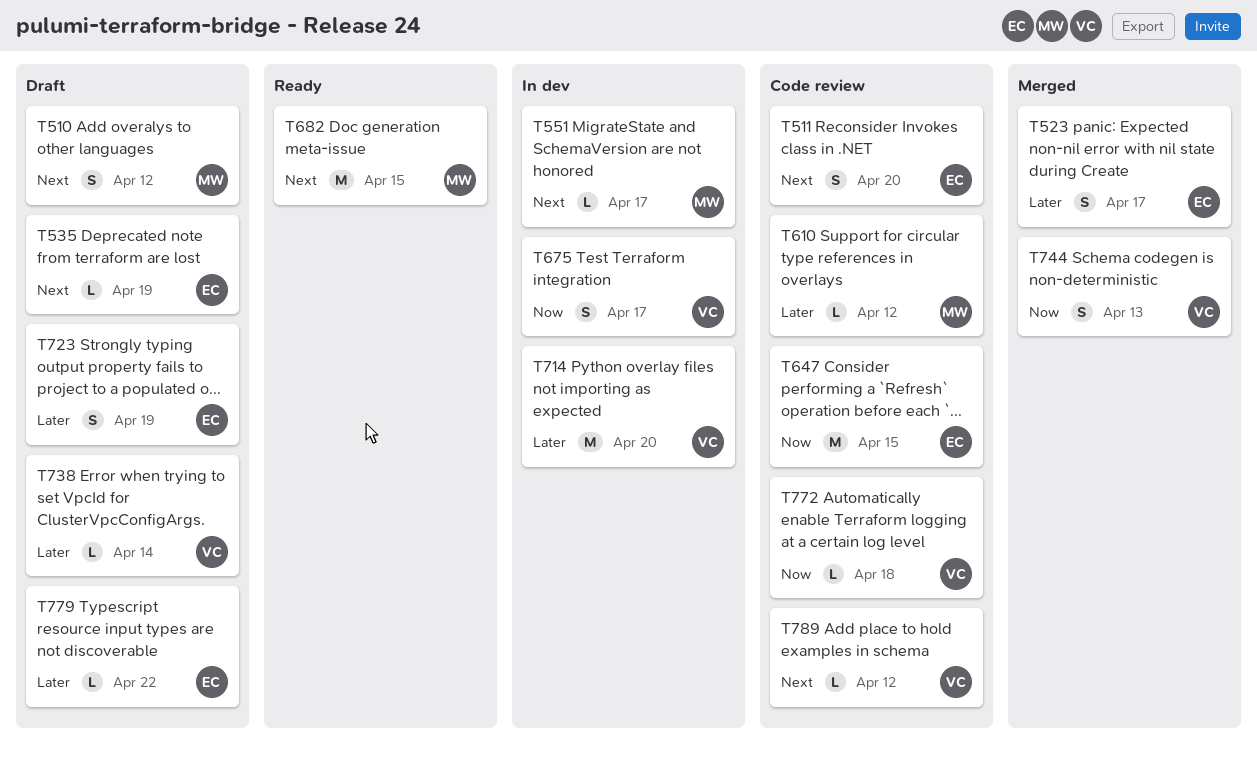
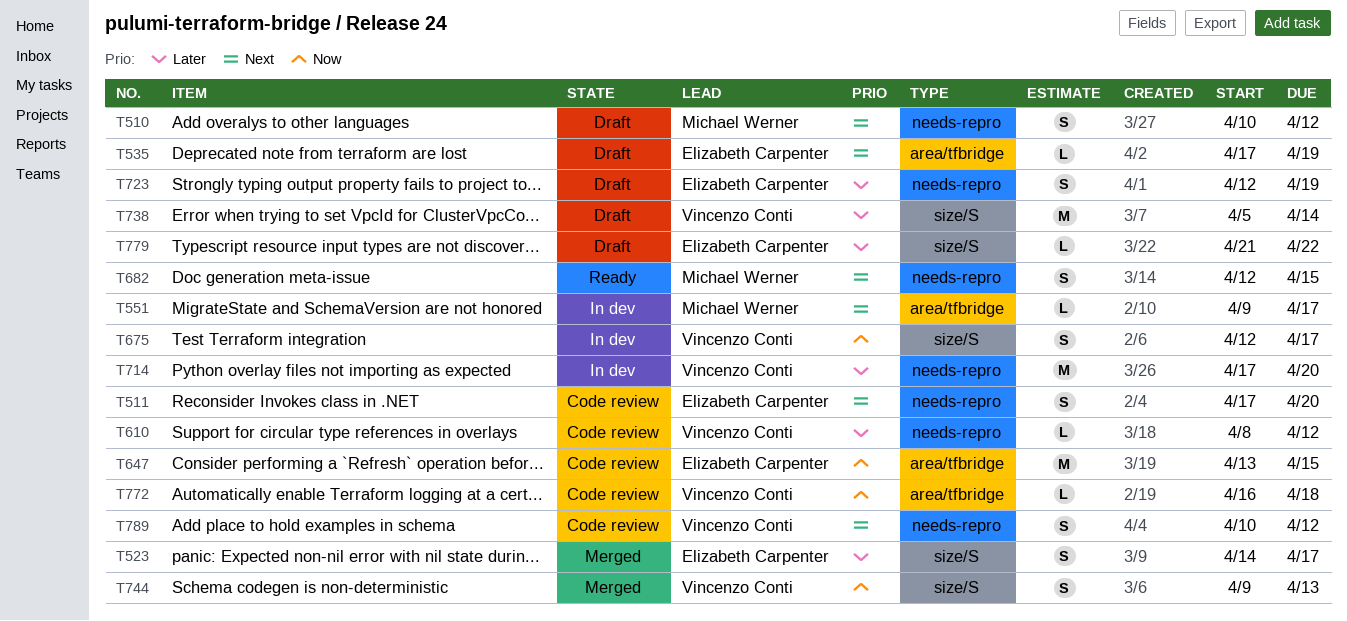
T610, owner: Michael Werner -> Vincenzo Conti
T682, estimate: M -> S
T738, estimate: L -> M
T789, estimate: L -> S

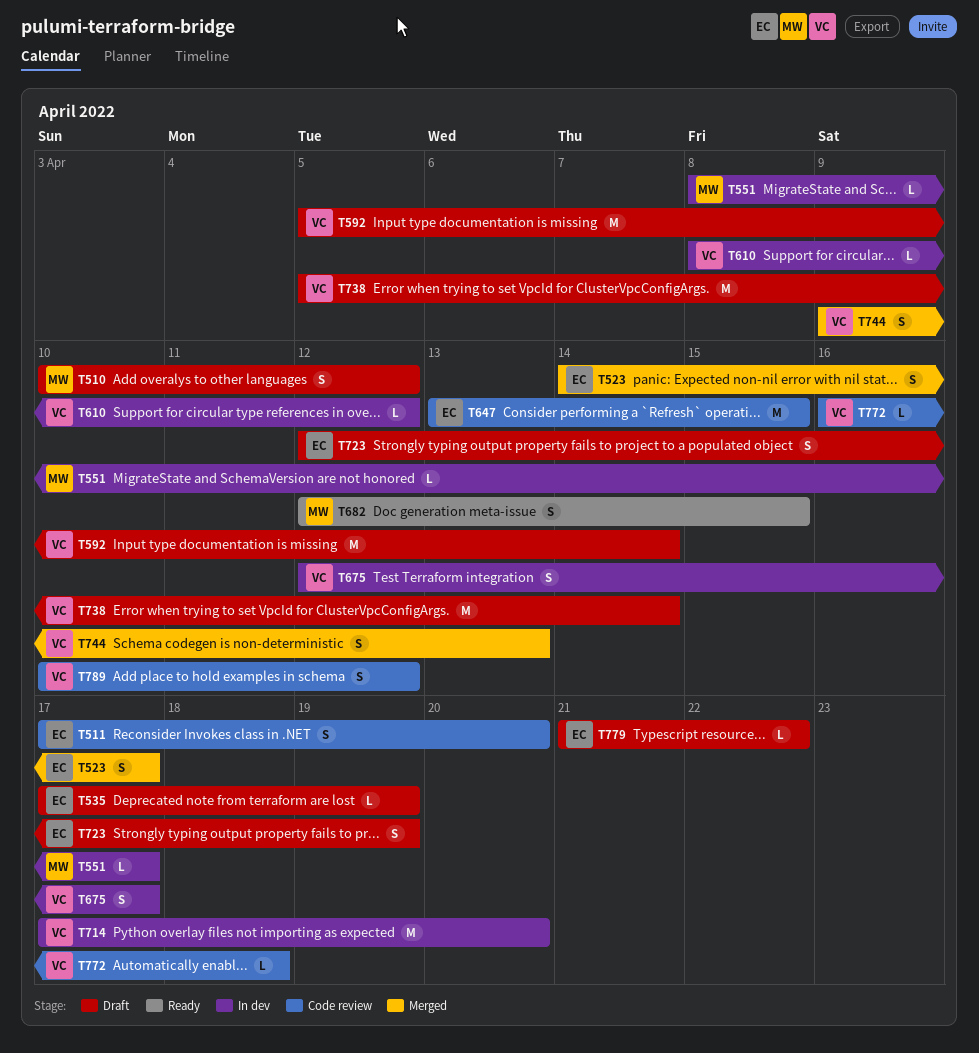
T551, start: Apr 9 -> Apr 8
T592: none -> present
T610, status: Code review -> In dev

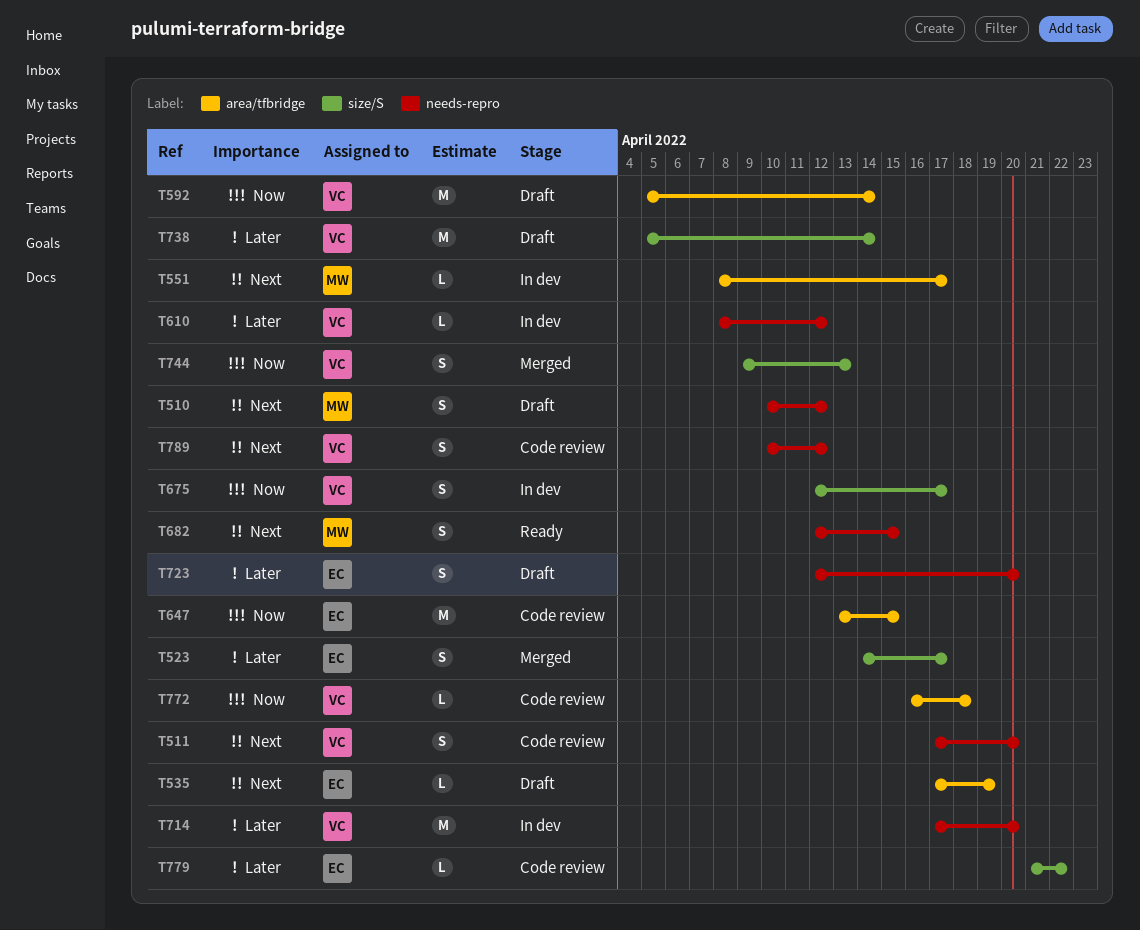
T511, owner: EC -> VC
T723, due: Apr 19 -> Apr 20
T779, status: Draft -> Code review

